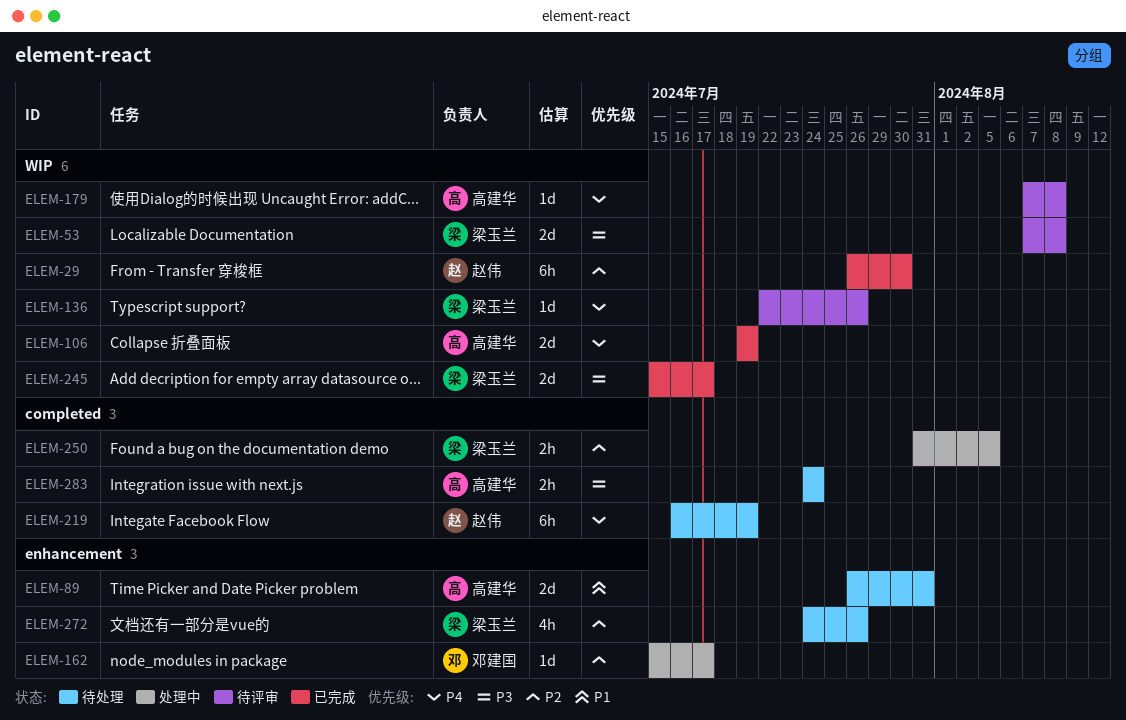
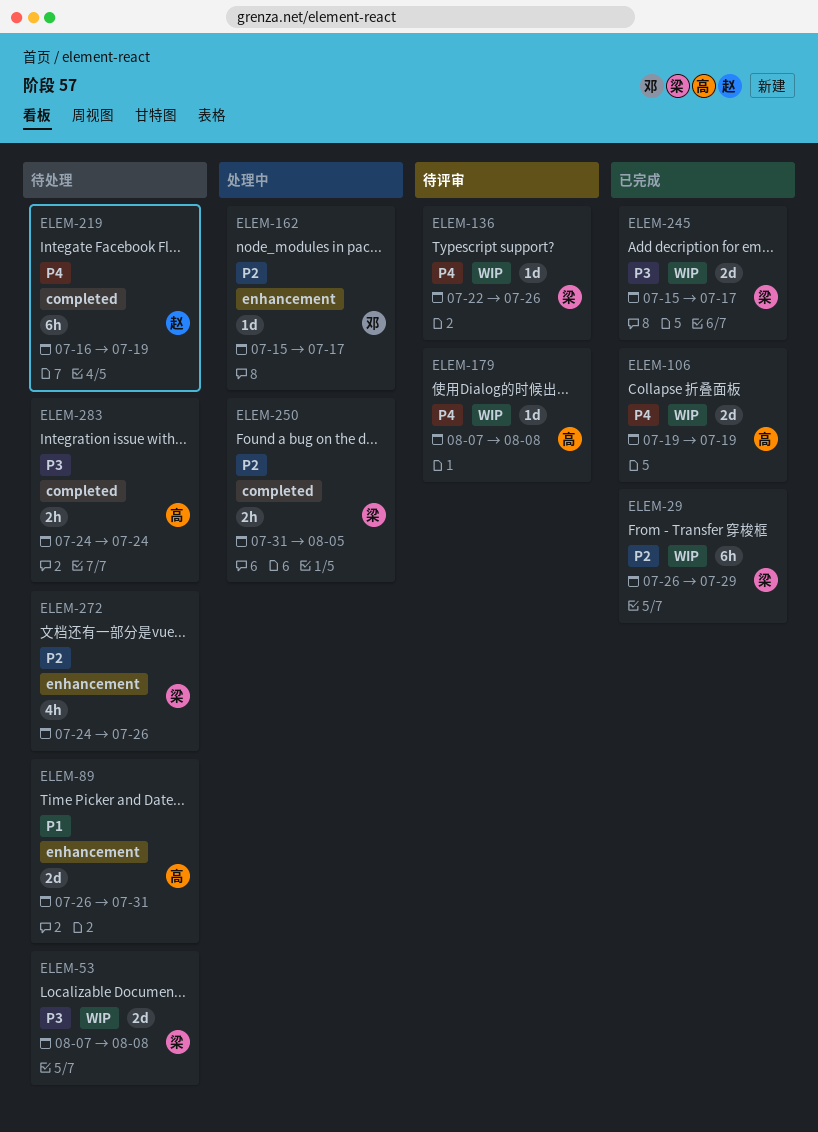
ELEM-29, owner: 赵伟 -> 梁玉兰
ELEM-29, due: Jul 30 -> Jul 29
ELEM-53, status: 待评审 -> 待处理

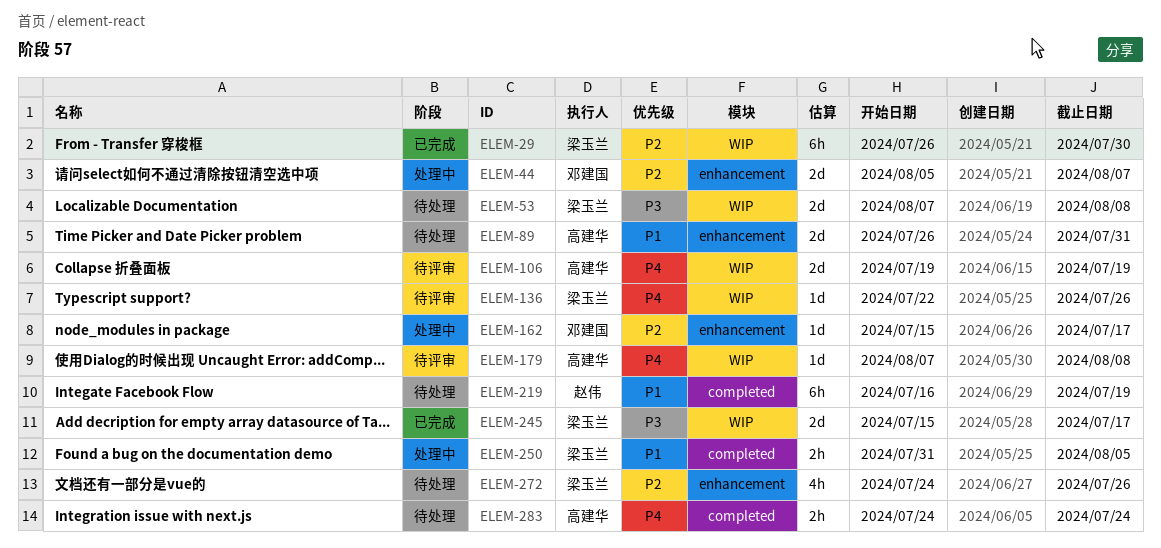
ELEM-29, due: Jul 29 -> Jul 30
ELEM-44: none -> present
ELEM-106, status: 已完成 -> 待评审
ELEM-219, priority: P4 -> P1
ELEM-250, priority: P2 -> P1
ELEM-283, priority: P3 -> P4

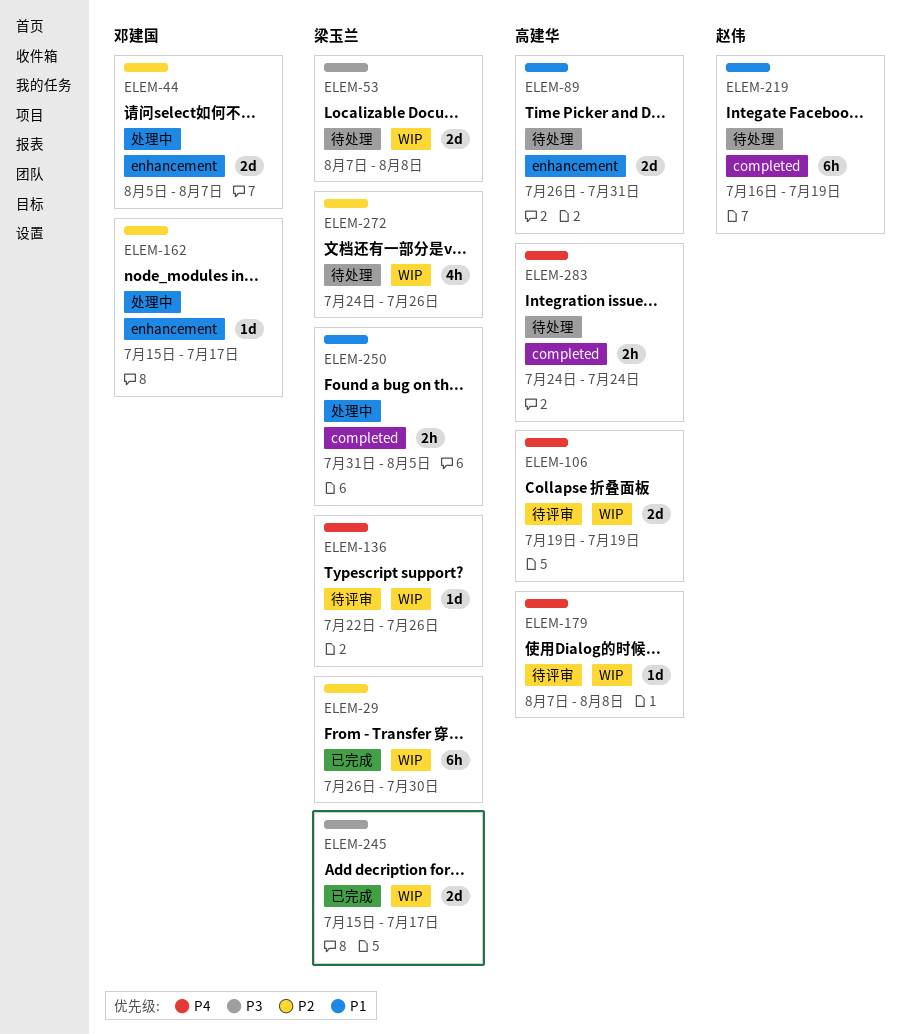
ELEM-272, label: enhancement -> WIP

